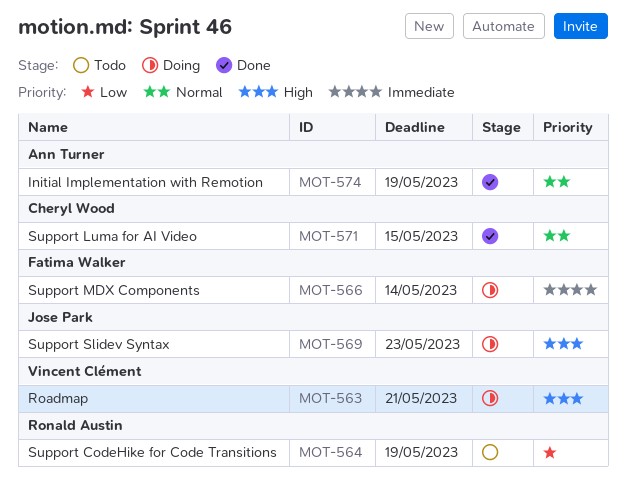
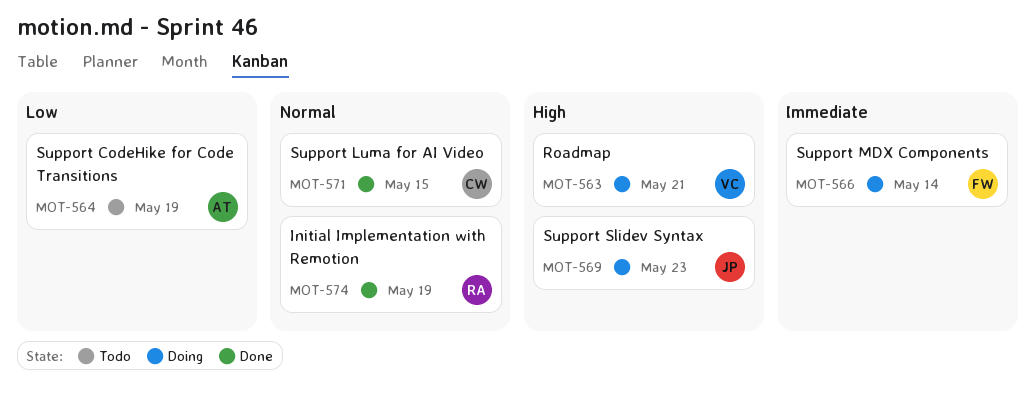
MOT-564, owner: Ronald Austin -> Ann Turner
MOT-574, owner: Ann Turner -> Ronald Austin

